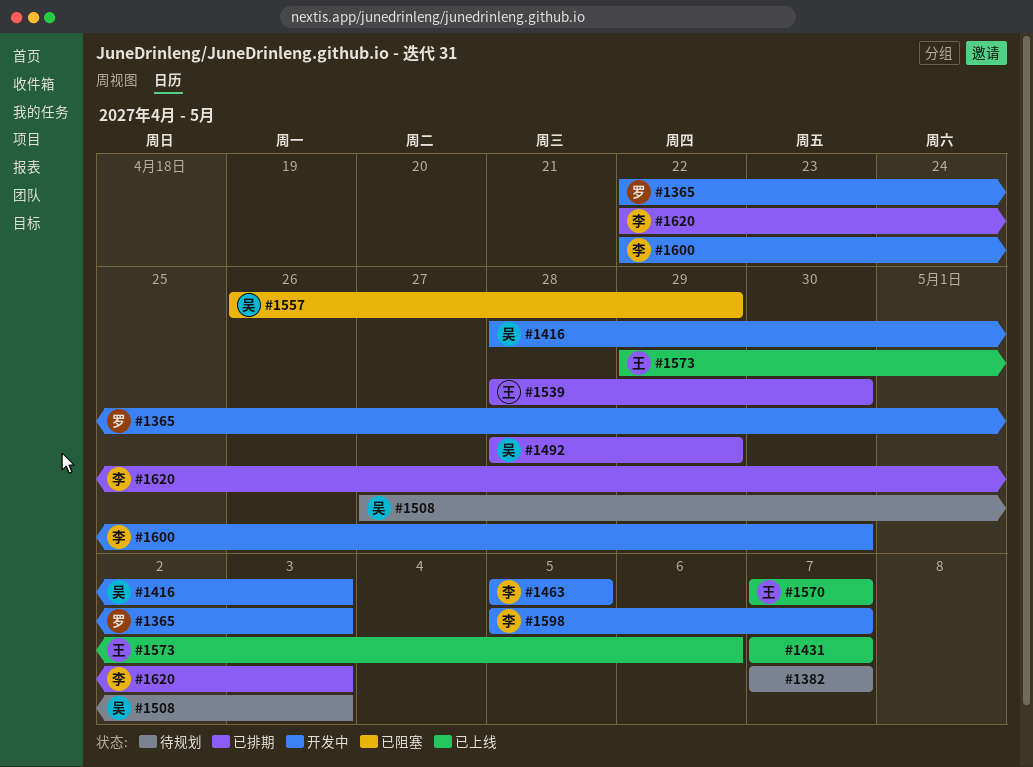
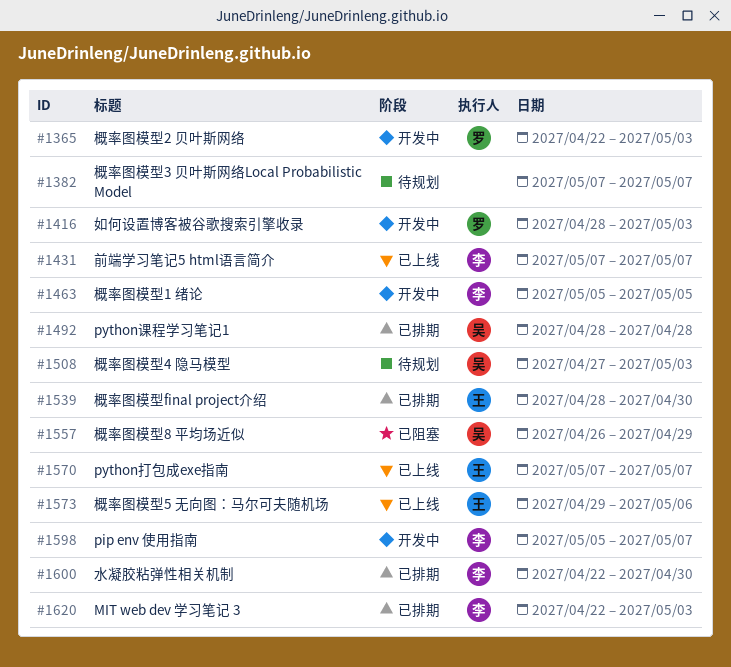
#1416, owner: 吴 -> 罗
#1431, owner: none -> 李
#1492, due: Apr 29 -> Apr 28
#1600, status: 开发中 -> 已排期

